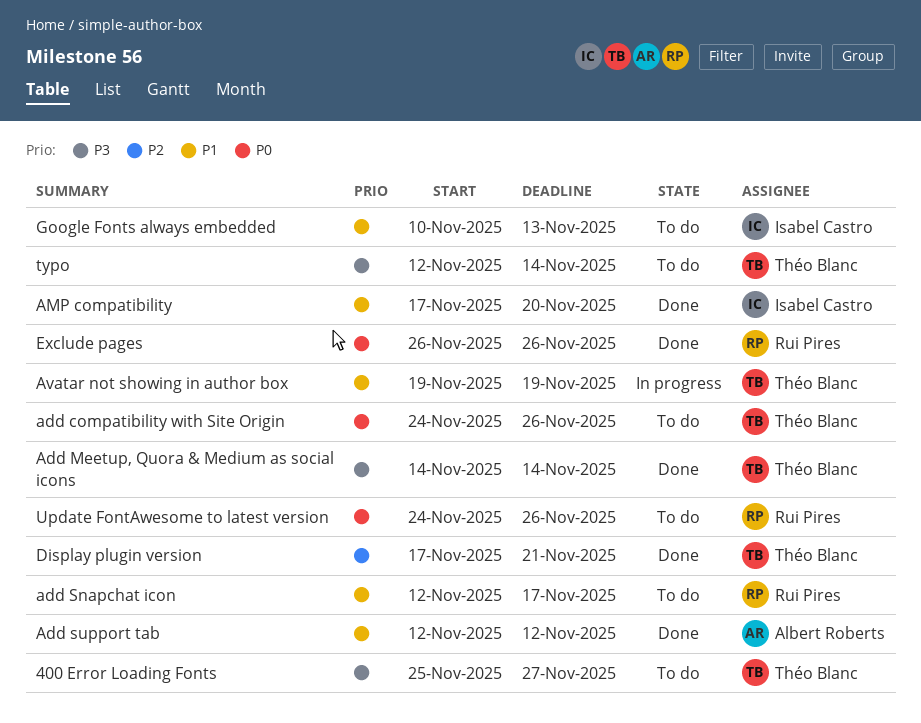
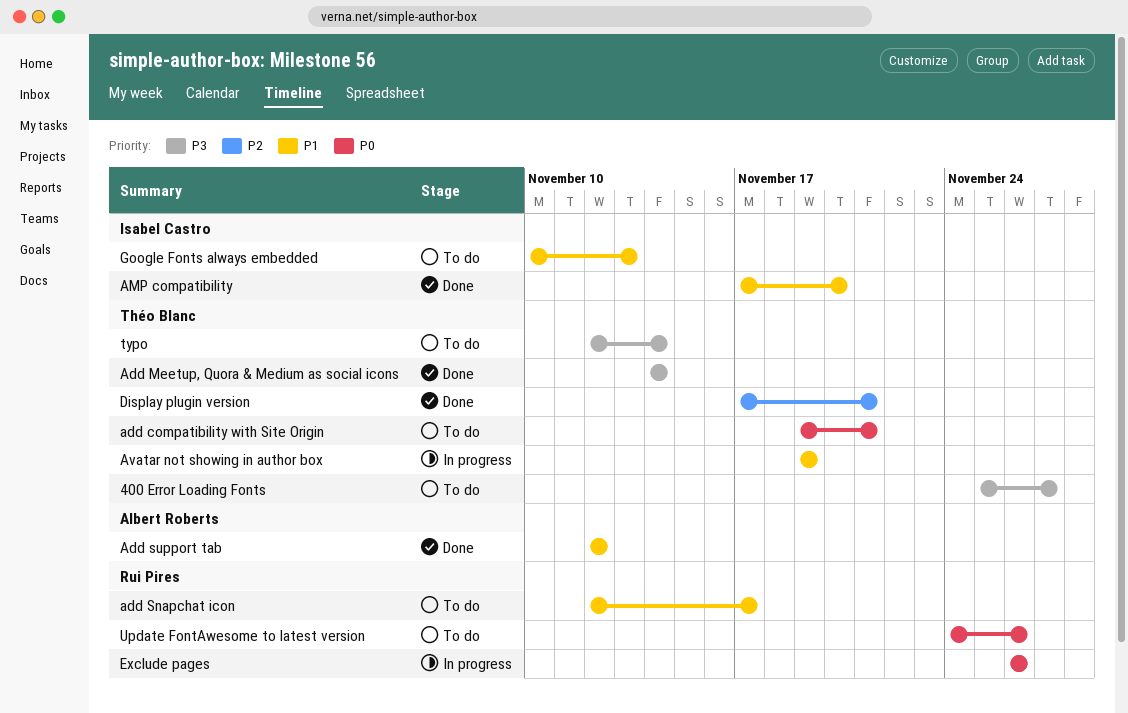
add compatibility with Site Origin, start: Nov 24 -> Nov 19
add compatibility with Site Origin, due: Nov 26 -> Nov 21
Exclude pages, status: Done -> In progress

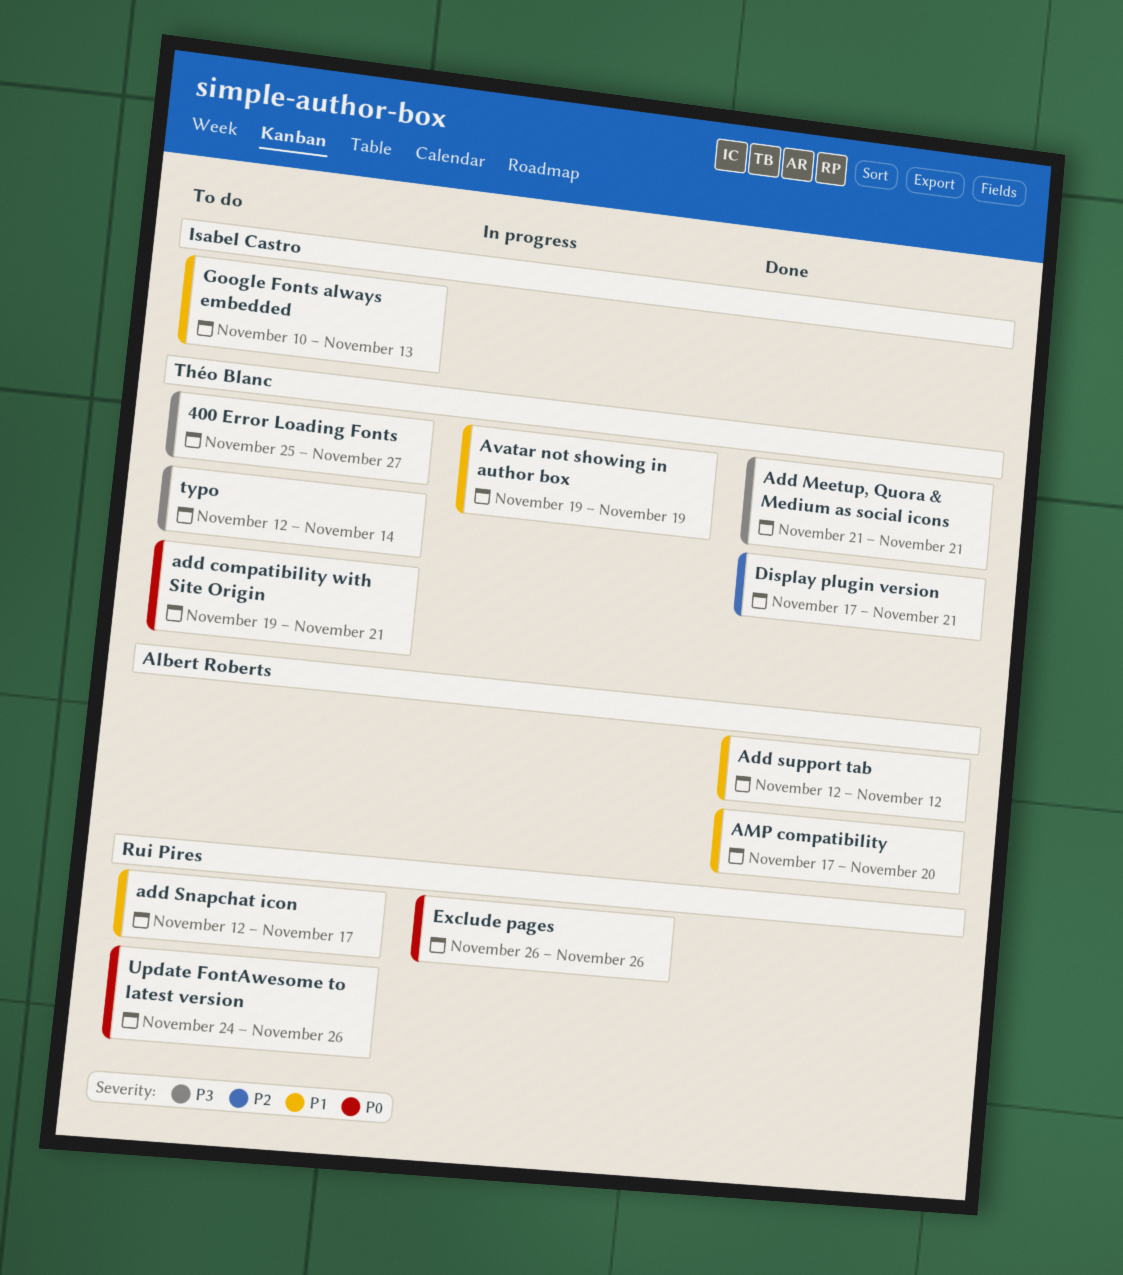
Add Meetup, Quora & Medium as social icons, start: Nov 14 -> Nov 21
Add Meetup, Quora & Medium as social icons, due: Nov 14 -> Nov 21
AMP compatibility, owner: Isabel Castro -> Albert Roberts

